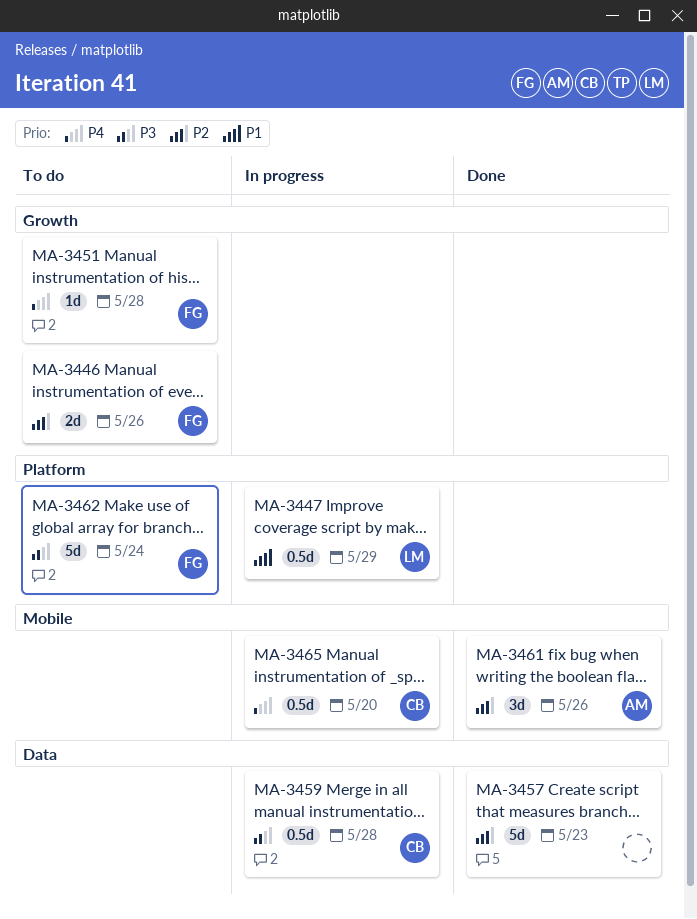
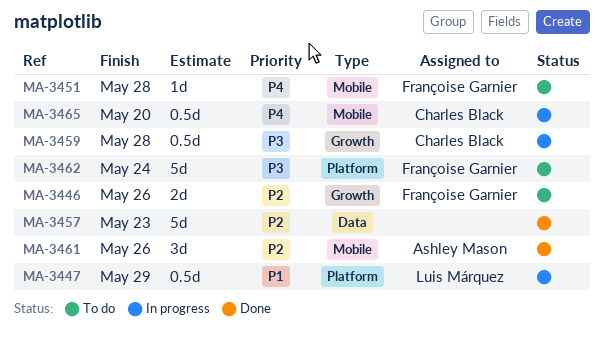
MA-3451, label: Growth -> Mobile
MA-3459, label: Data -> Growth

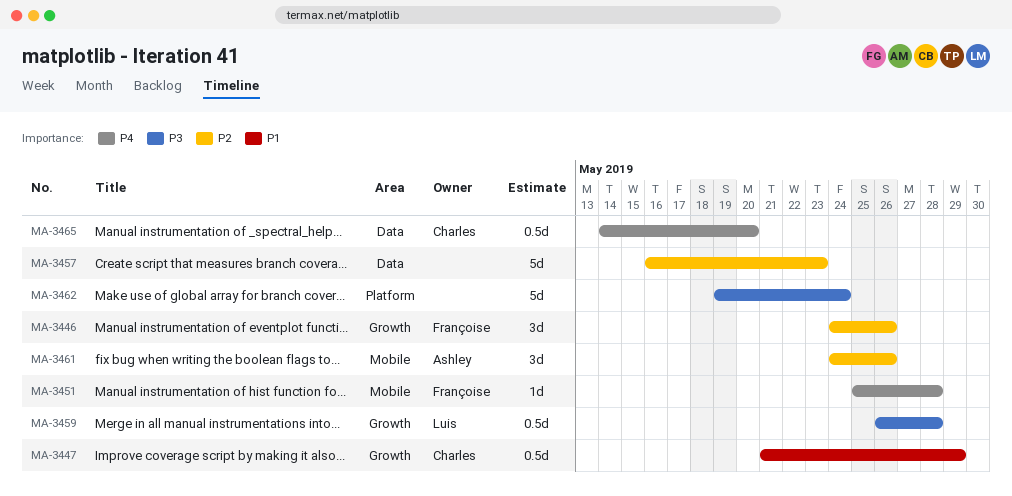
MA-3446, estimate: 2d -> 3d
MA-3447, owner: Luis Márquez -> Charles Black
MA-3447, label: Platform -> Growth
MA-3459, owner: Charles Black -> Luis Márquez
MA-3462, owner: Françoise Garnier -> none
MA-3465, label: Mobile -> Data

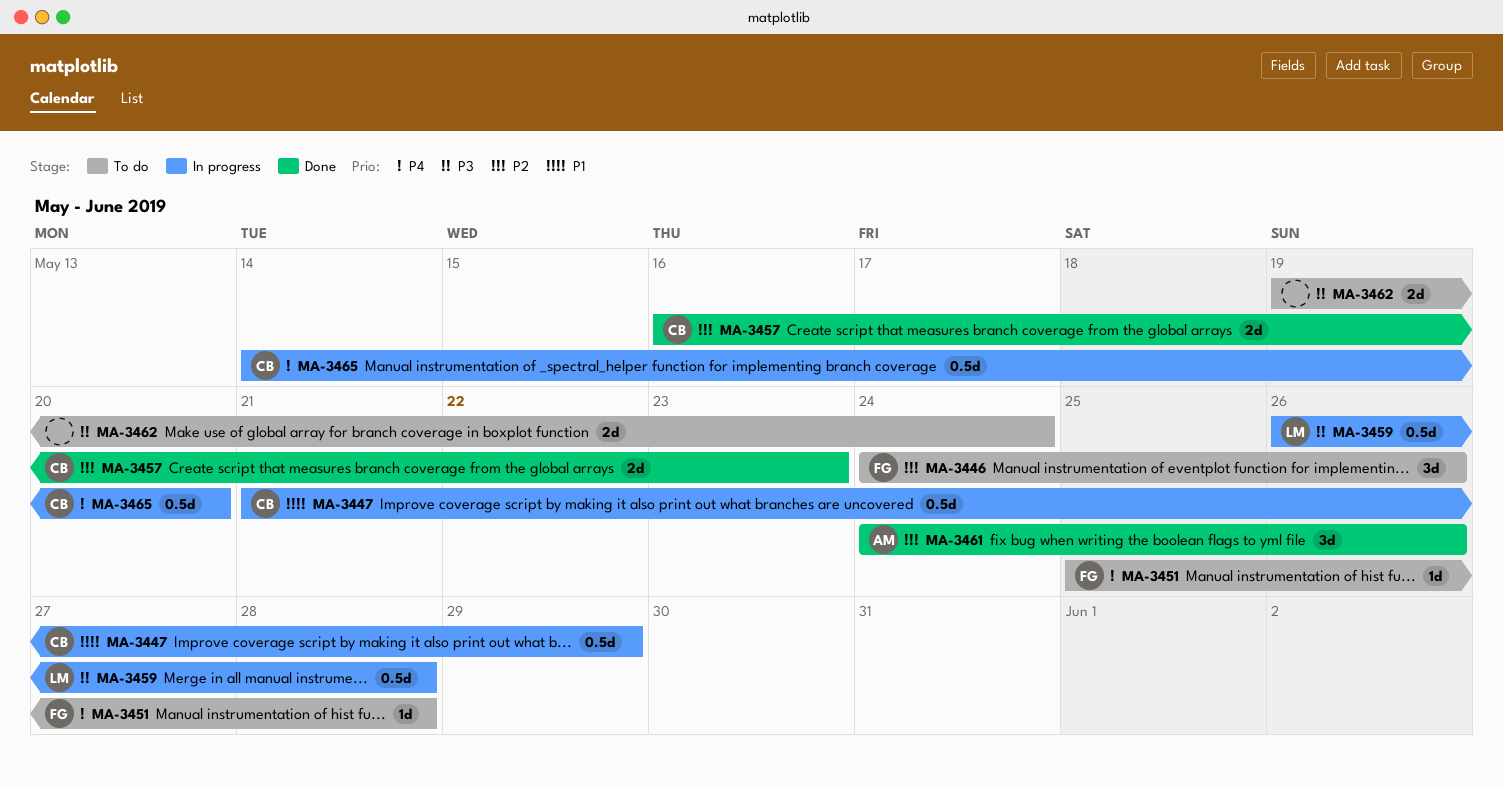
MA-3457, owner: none -> Charles
MA-3457, estimate: 5d -> 2d
MA-3462, estimate: 5d -> 2d

